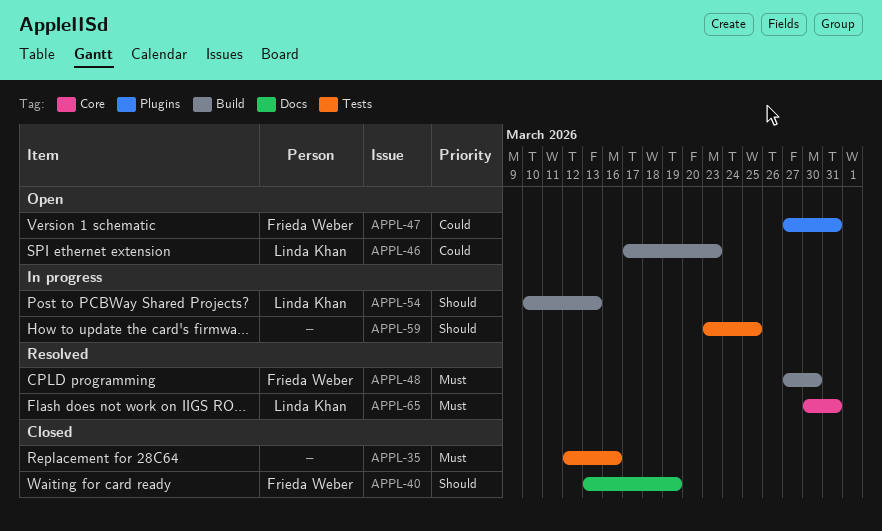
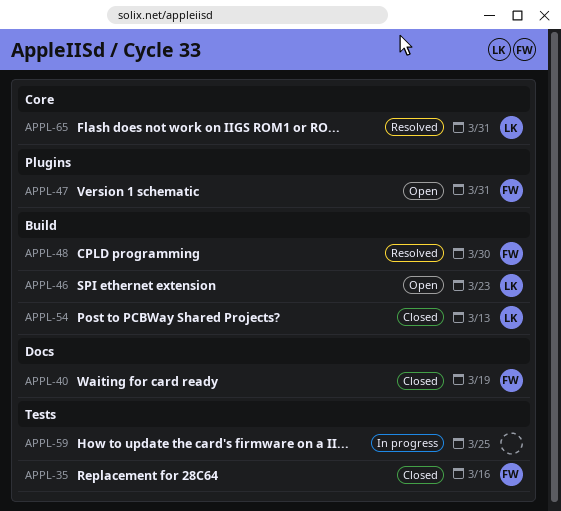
APPL-35, owner: none -> Frieda Weber
APPL-54, status: In progress -> Closed

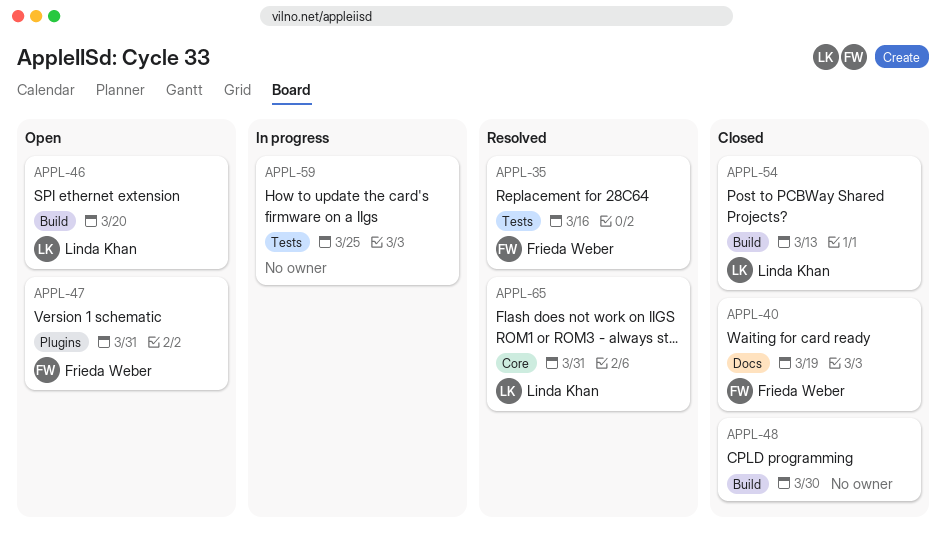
APPL-35, status: Closed -> Resolved
APPL-46, due: Mar 23 -> Mar 20
APPL-48, status: Resolved -> Closed
APPL-48, owner: Frieda Weber -> none

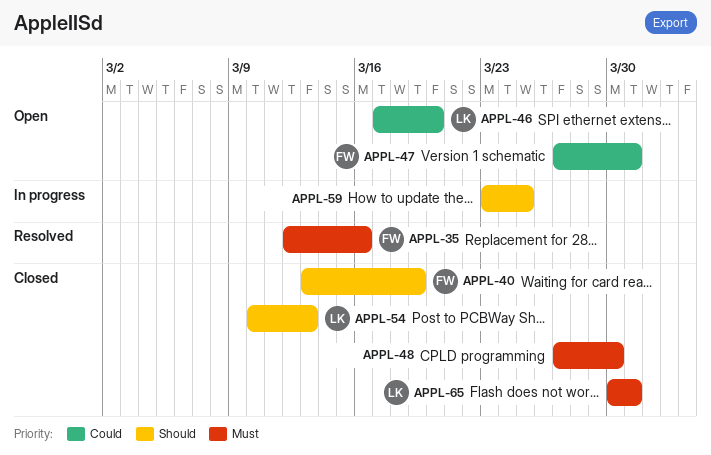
APPL-65, status: Resolved -> Closed

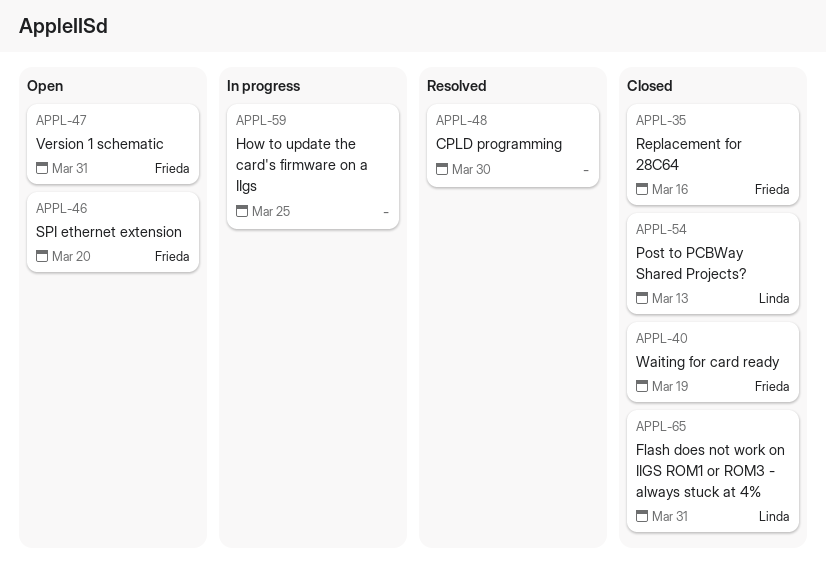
APPL-35, status: Resolved -> Closed
APPL-46, owner: Linda -> Frieda
APPL-48, status: Closed -> Resolved

